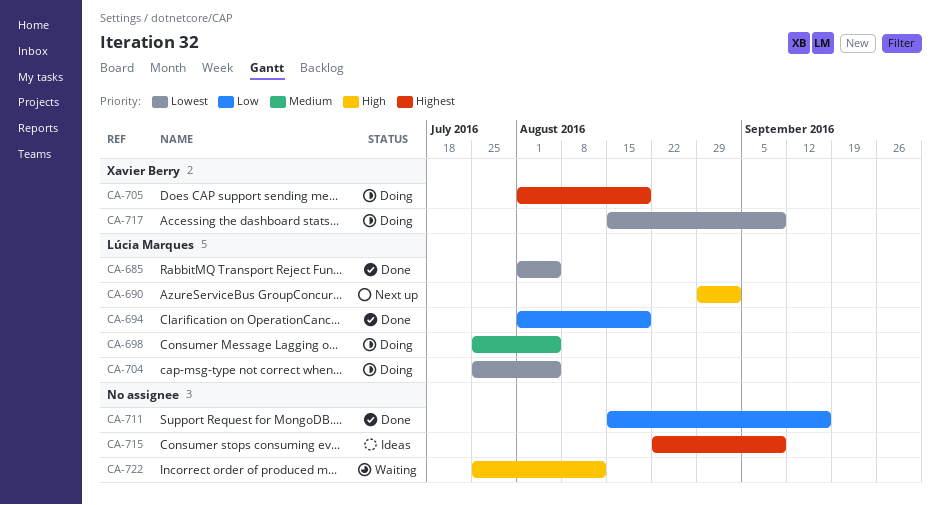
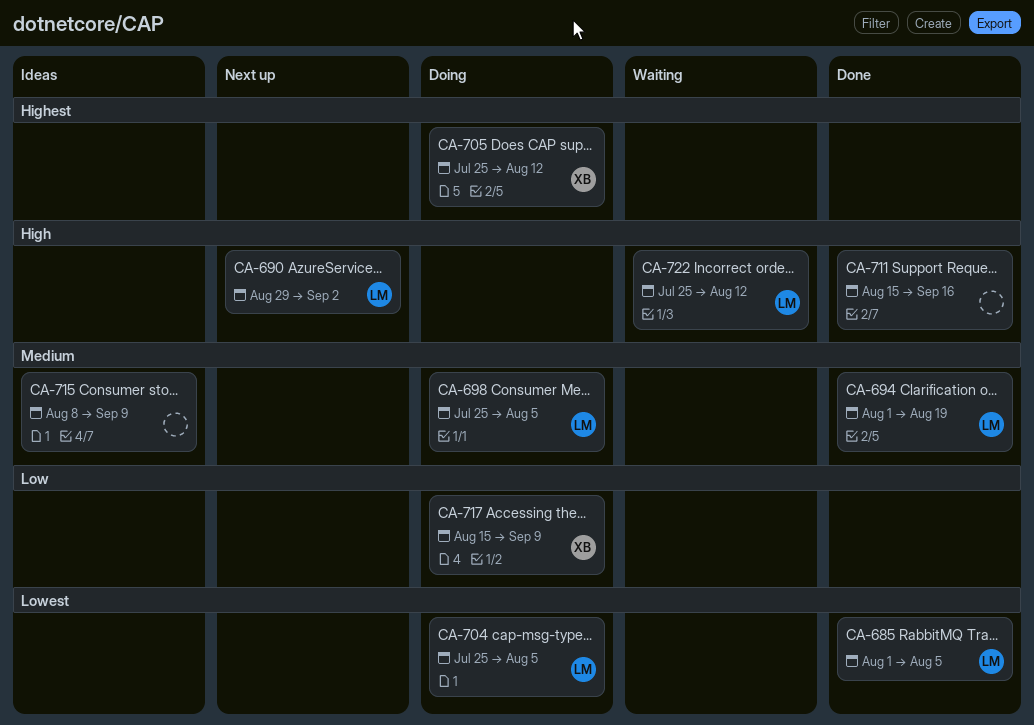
CA-694, priority: Low -> Medium
CA-705, start: Aug 1 -> Jul 25
CA-705, due: Aug 19 -> Aug 12
CA-711, priority: Low -> High
CA-715, priority: Highest -> Medium
CA-715, start: Aug 22 -> Aug 8
CA-717, priority: Lowest -> Low
CA-722, owner: none -> Lúcia Marques

